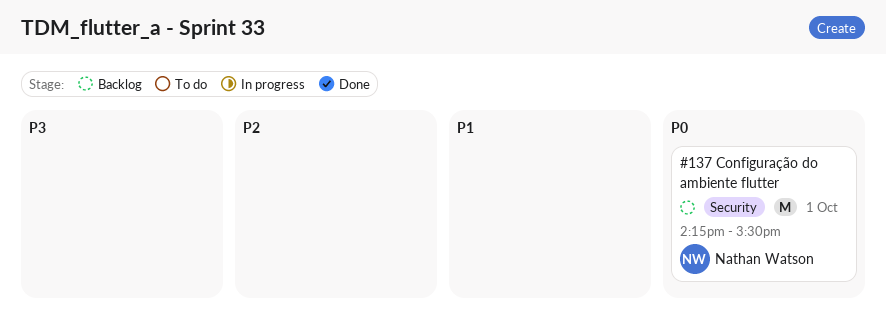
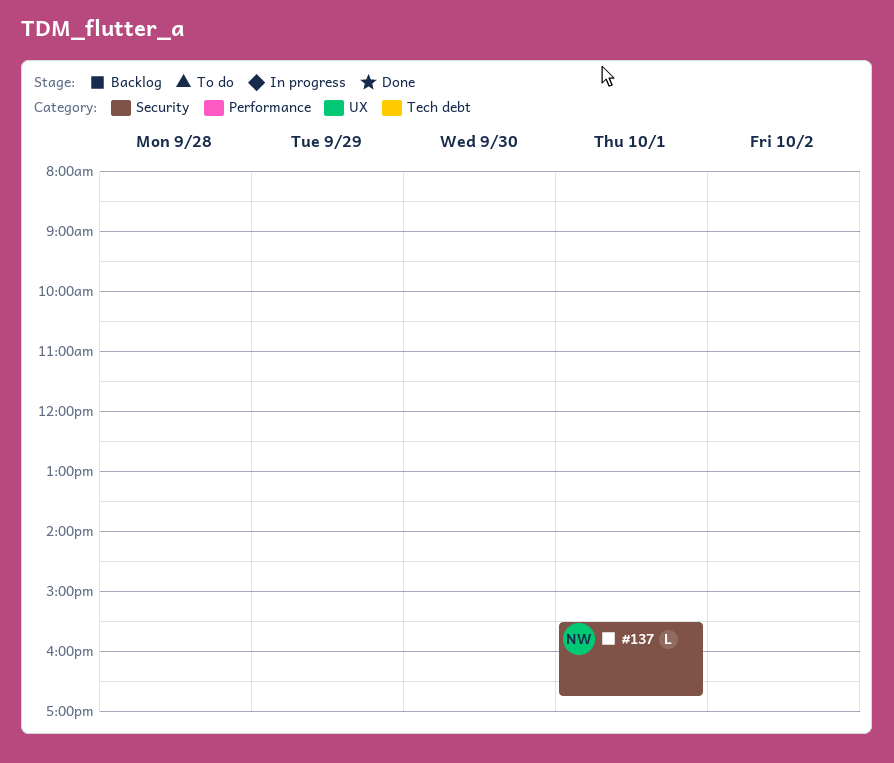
#137, estimate: M -> L
#137, begins: 14:15 -> 15:30
#137, ends: 15:30 -> 16:45

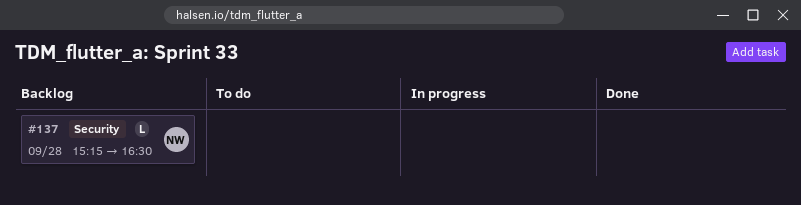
#137, day: Oct 1 -> Sep 28
#137, begins: 15:30 -> 15:15
#137, ends: 16:45 -> 16:30

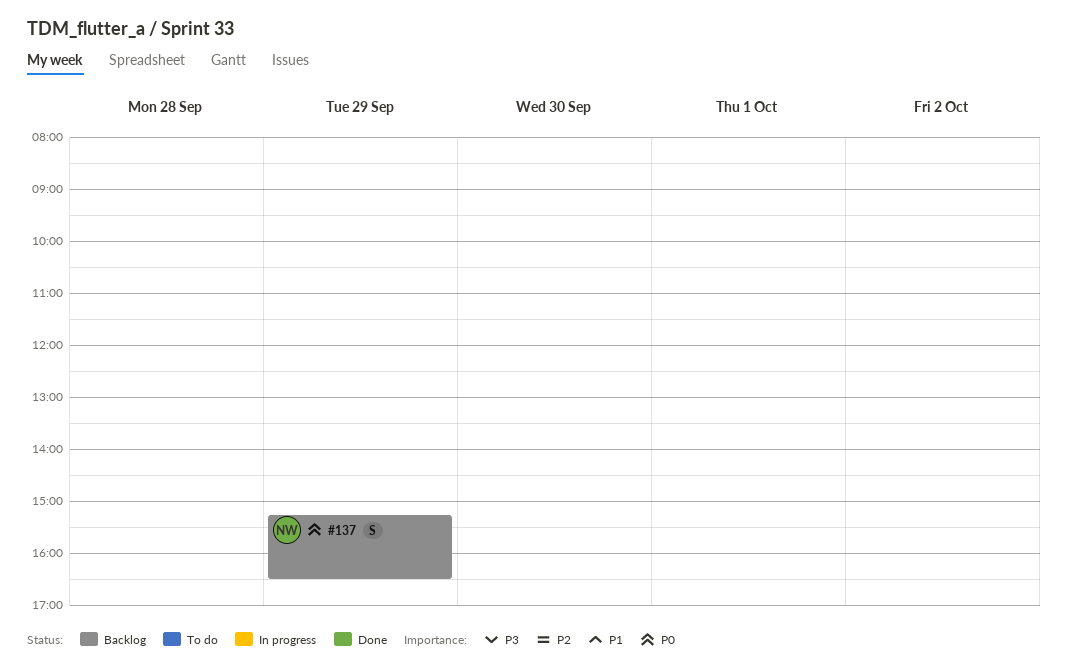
#137, estimate: L -> S
#137, day: Sep 28 -> Sep 29

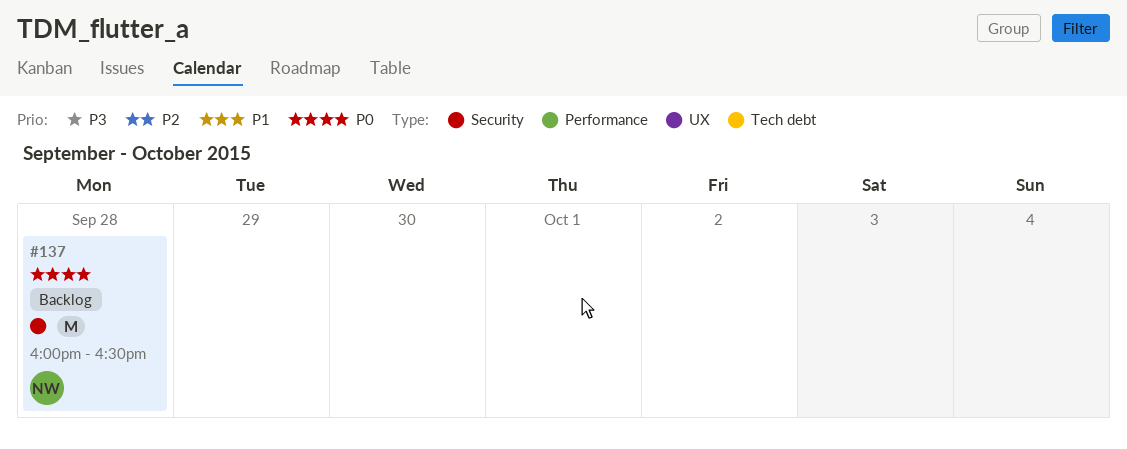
#137, estimate: S -> M
#137, day: Sep 29 -> Sep 28
#137, begins: 15:15 -> 16:00

